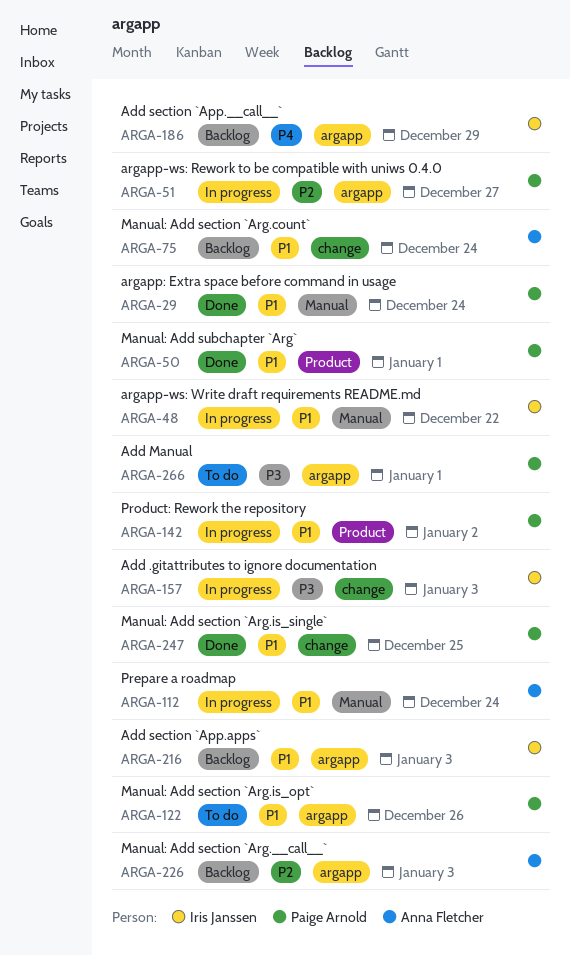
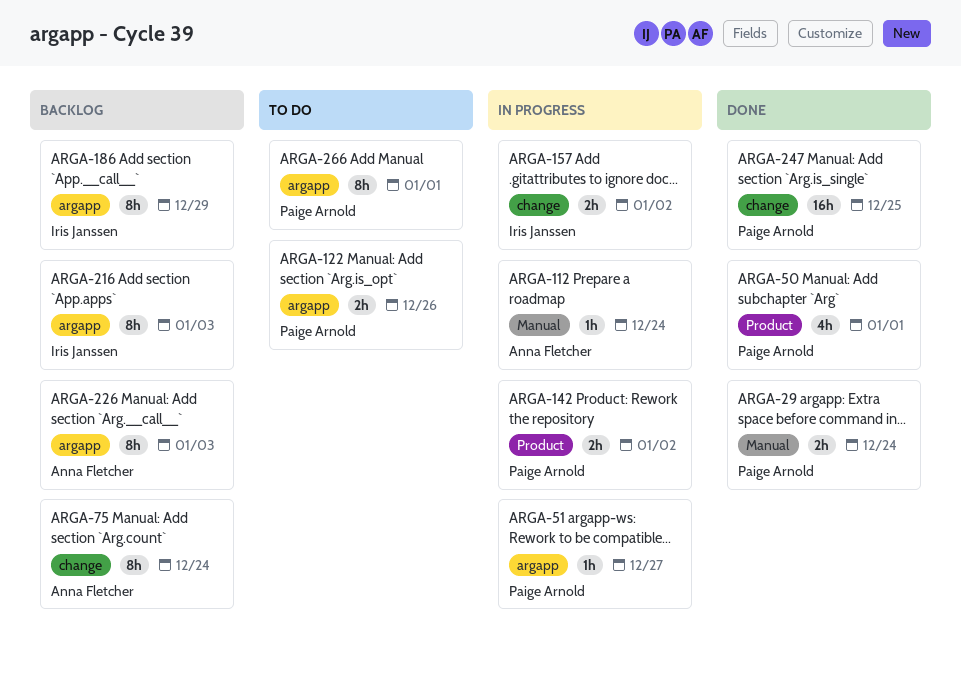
ARGA-48: present -> none
ARGA-157, due: Jan 3 -> Jan 2

